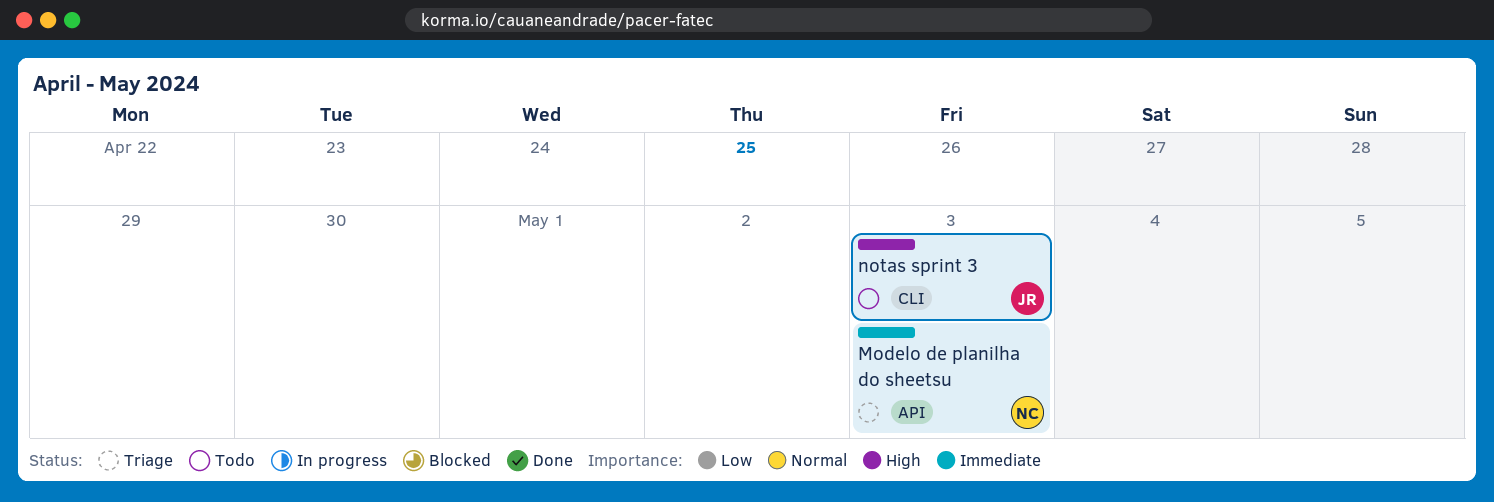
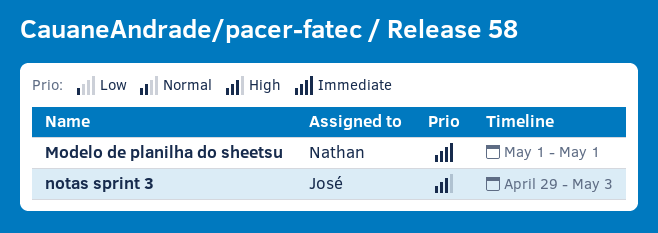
Modelo de planilha do sheetsu, due: May 3 -> May 1

